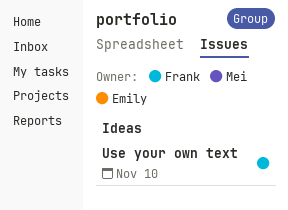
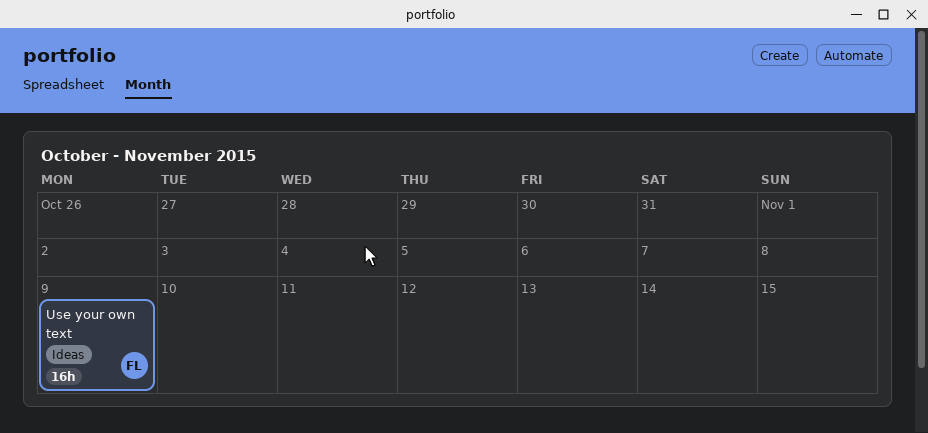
Use your own text, due: Nov 10 -> Nov 9

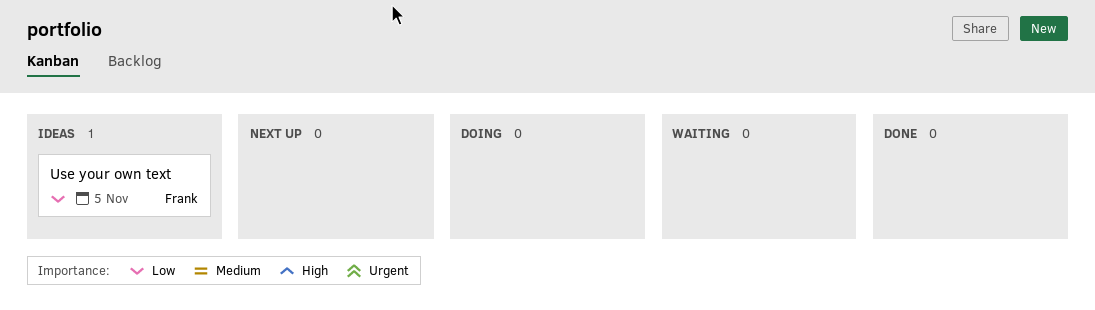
Use your own text, due: Nov 9 -> Nov 5

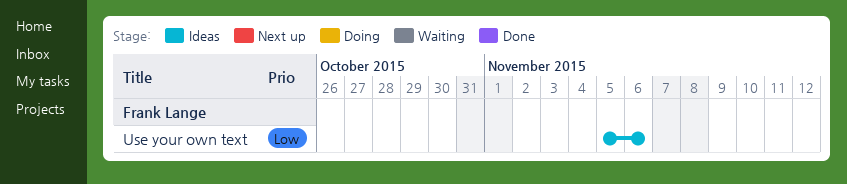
Use your own text, due: Nov 5 -> Nov 6

